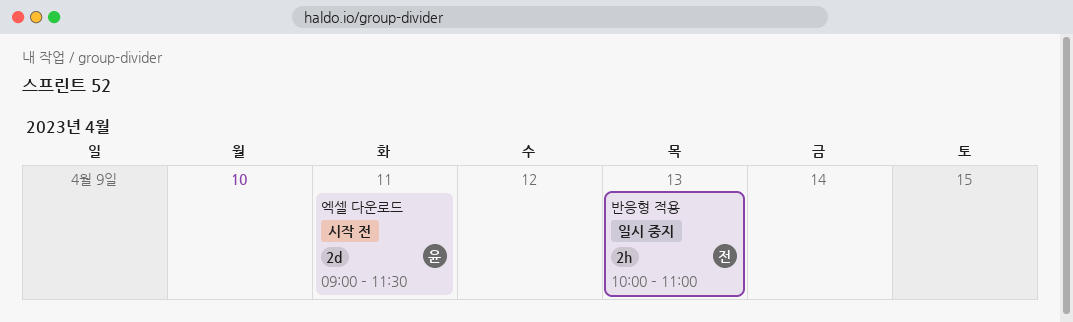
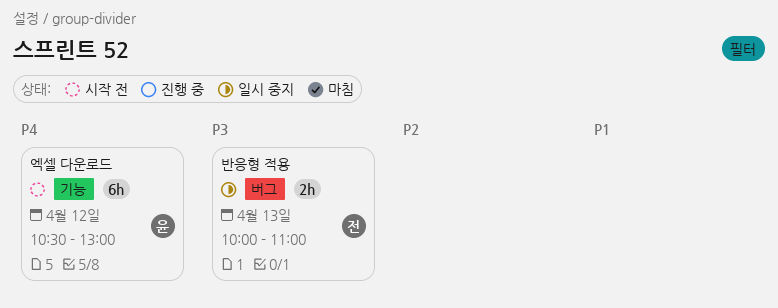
엑셀 다운로드, estimate: 2d -> 6h
엑셀 다운로드, day: Apr 11 -> Apr 12
엑셀 다운로드, begins: 09:00 -> 10:30
엑셀 다운로드, ends: 11:30 -> 13:00

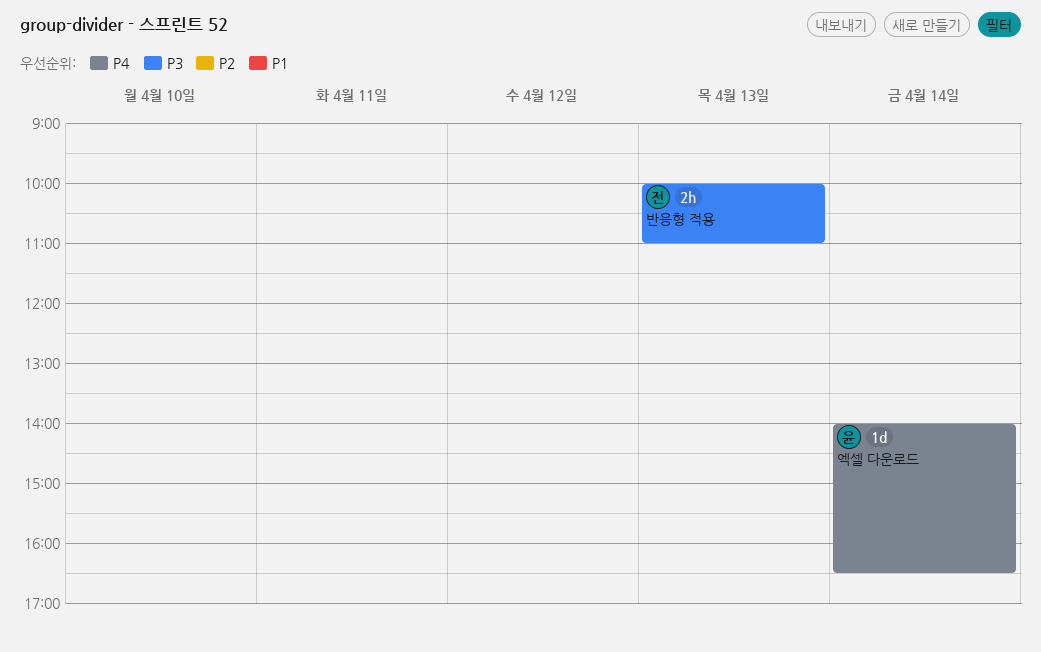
엑셀 다운로드, estimate: 6h -> 1d
엑셀 다운로드, day: Apr 12 -> Apr 14
엑셀 다운로드, begins: 10:30 -> 14:00
엑셀 다운로드, ends: 13:00 -> 16:30

